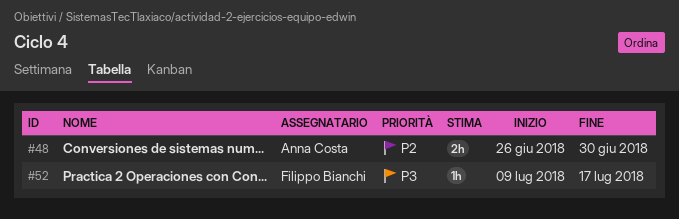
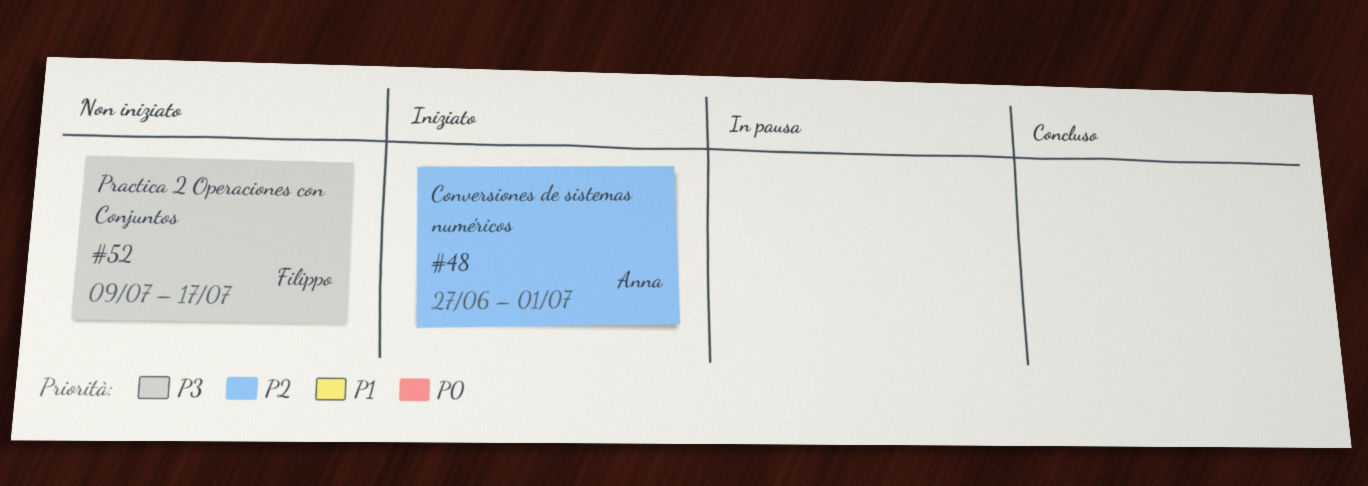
#48, start: Jun 26 -> Jun 27
#48, due: Jun 30 -> Jul 1

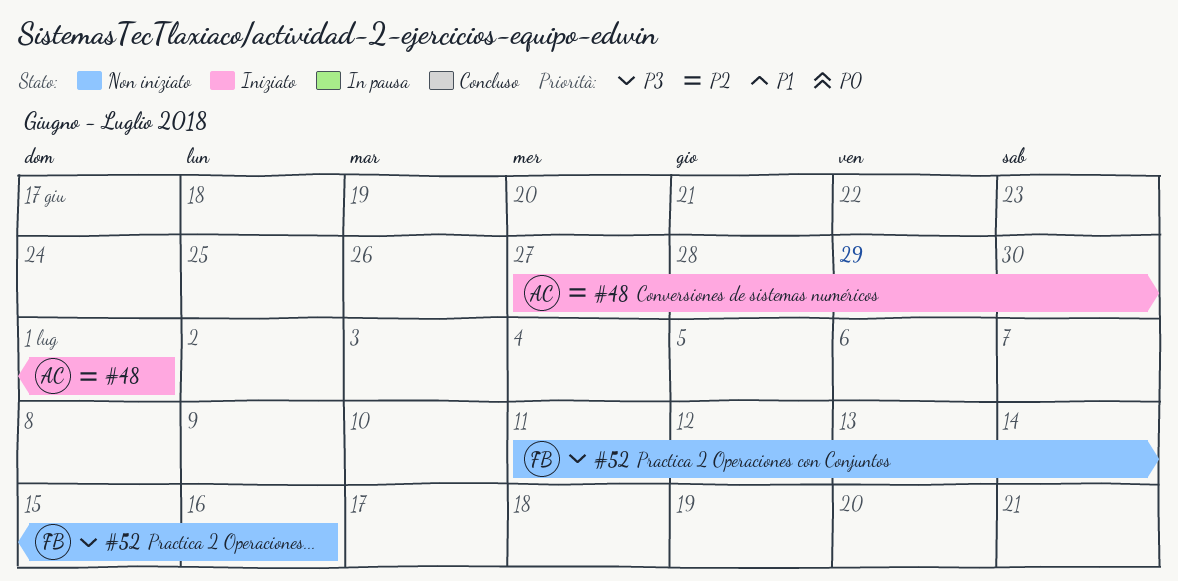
#52, start: Jul 9 -> Jul 11
#52, due: Jul 17 -> Jul 16

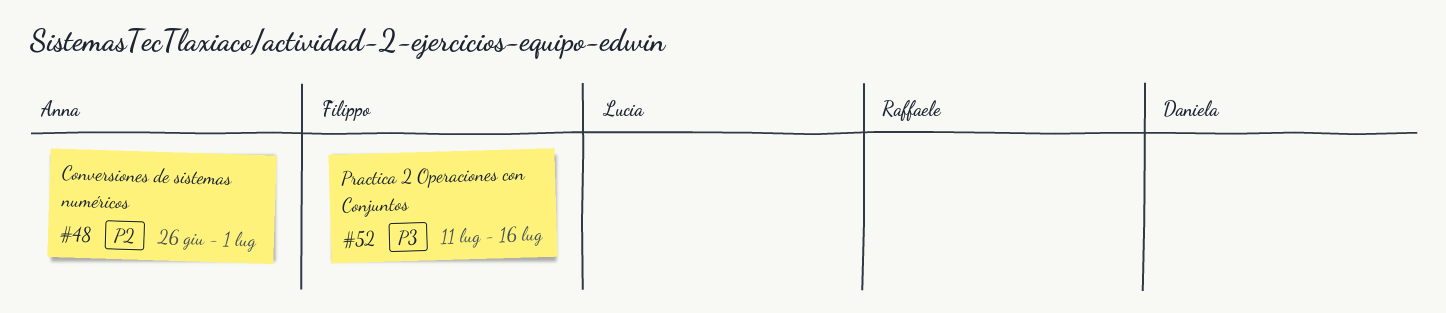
#48, start: Jun 27 -> Jun 26

